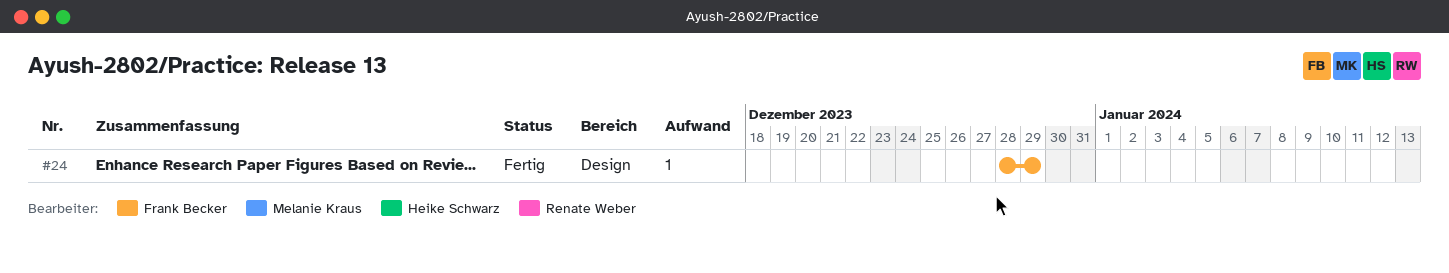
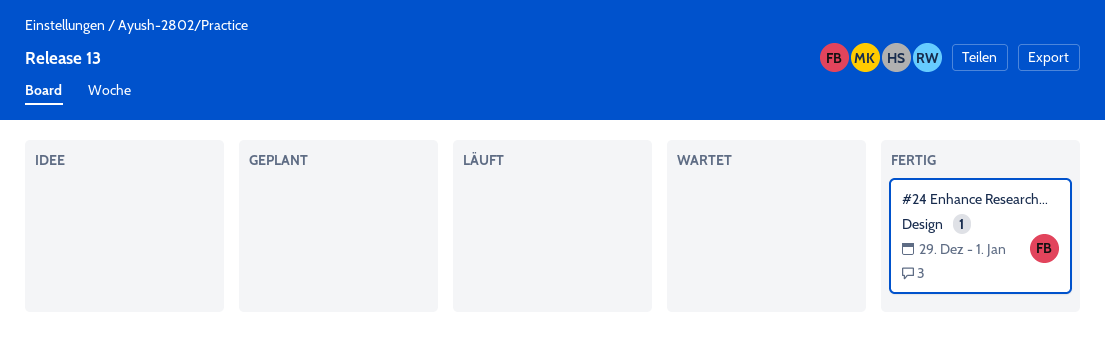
#24, start: Dec 28 -> Dec 29
#24, due: Dec 29 -> Jan 1

